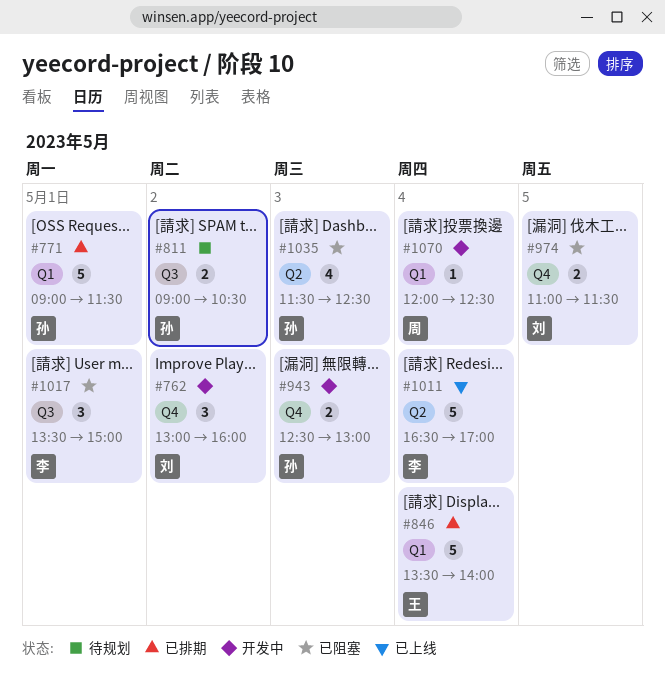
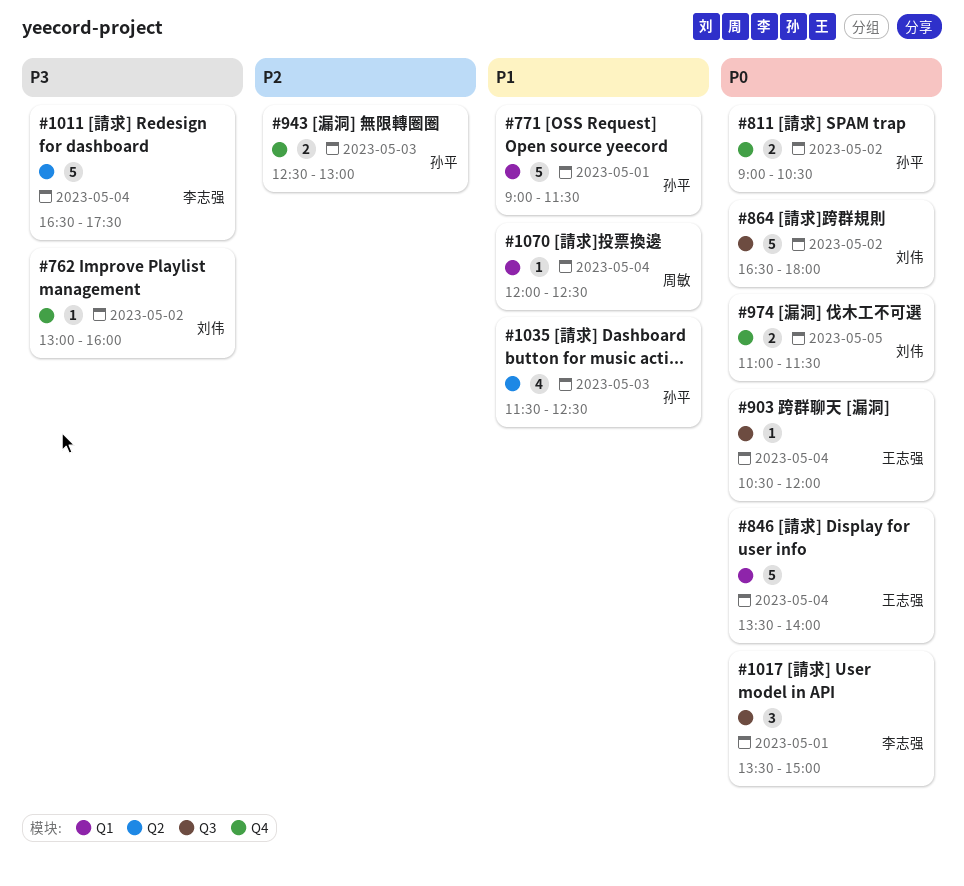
#762, estimate: 3 -> 1
#811, label: Q3 -> Q4
#864: none -> present
#903: none -> present
#1011, ends: 17:00 -> 17:30

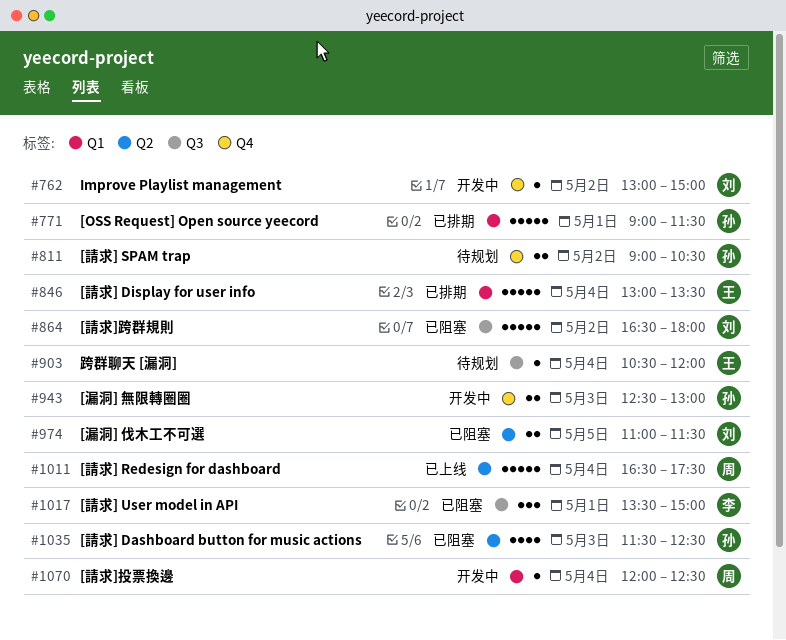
#762, ends: 16:00 -> 15:00
#846, begins: 13:30 -> 13:00
#846, ends: 14:00 -> 13:30
#974, label: Q4 -> Q2
#1011, owner: 李志强 -> 周敏

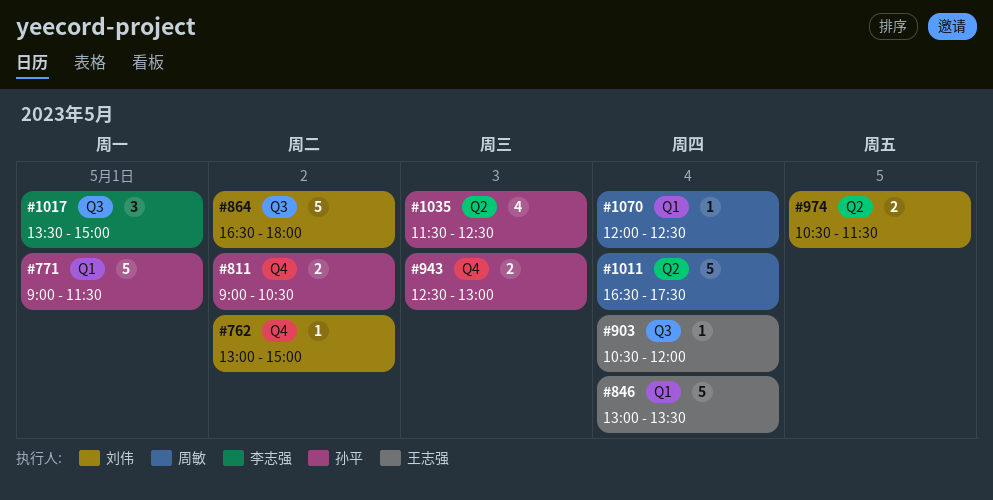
#974, begins: 11:00 -> 10:30

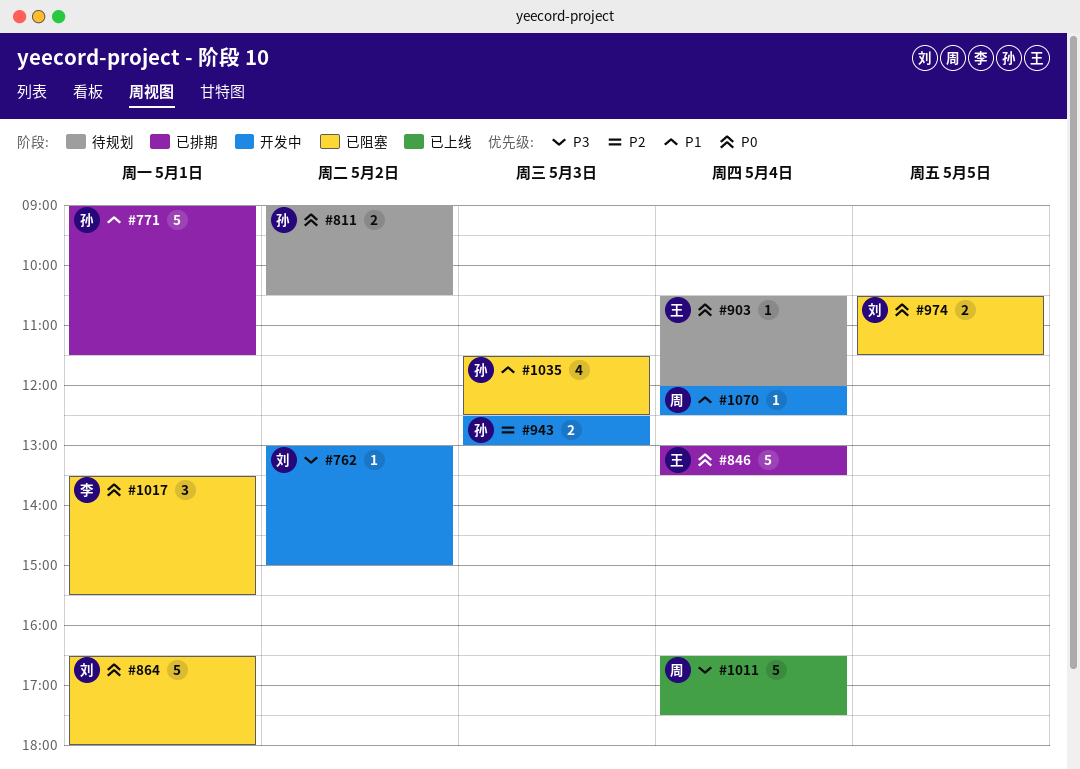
#864, day: May 2 -> May 1
#1017, ends: 15:00 -> 15:30

